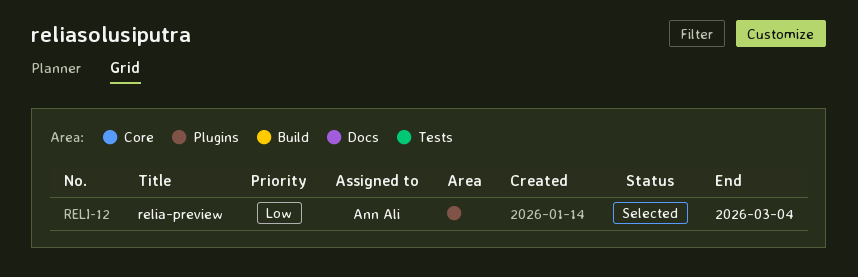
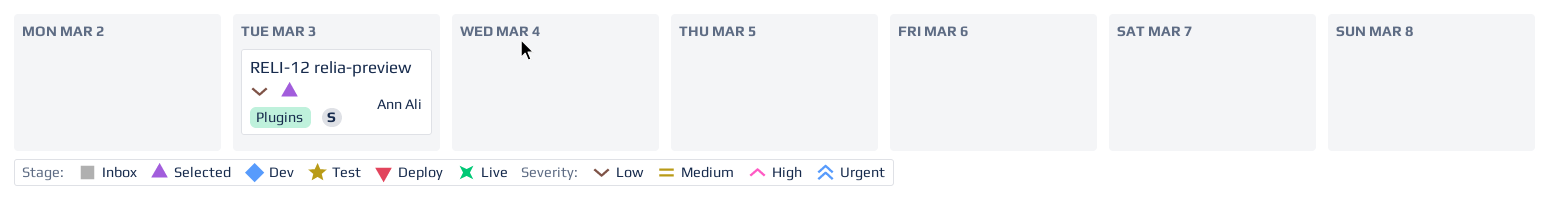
RELI-12, due: Mar 4 -> Mar 3

